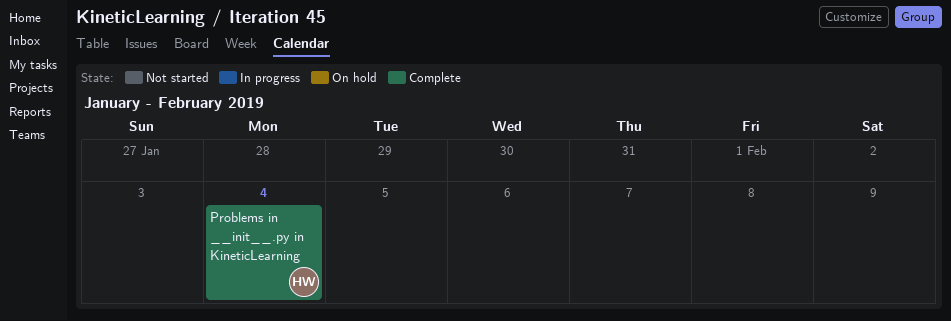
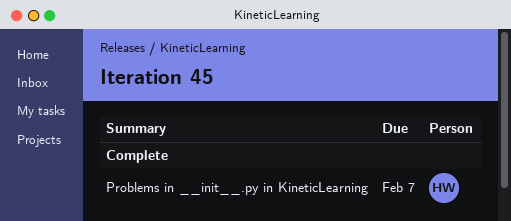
Problems in __init__.py in KineticLearning, due: Feb 4 -> Feb 7

